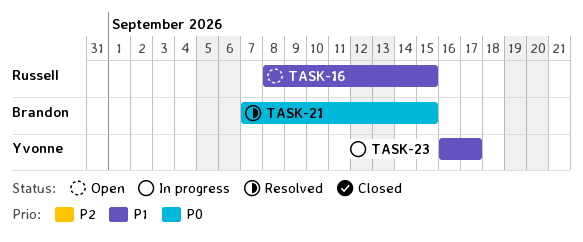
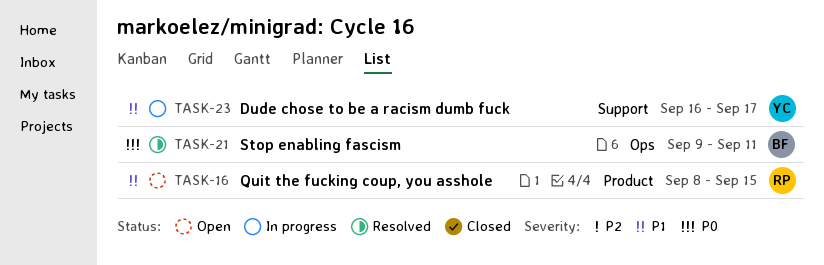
TASK-21, start: Sep 7 -> Sep 9
TASK-21, due: Sep 15 -> Sep 11

